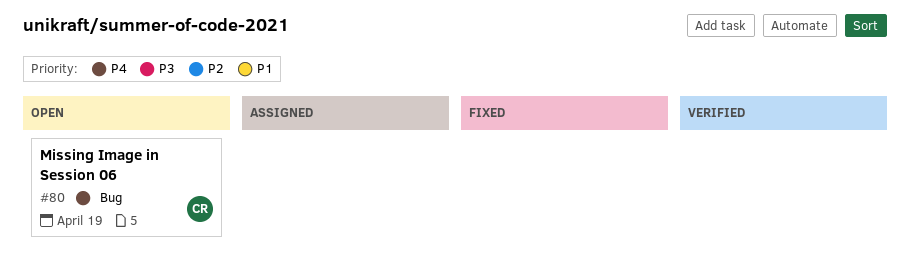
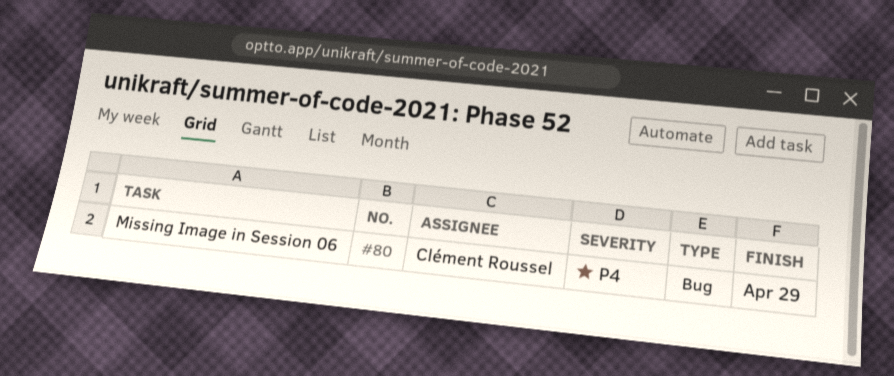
#80, due: Apr 19 -> Apr 29

